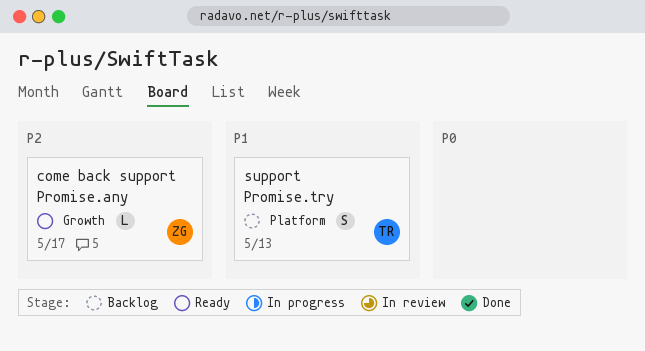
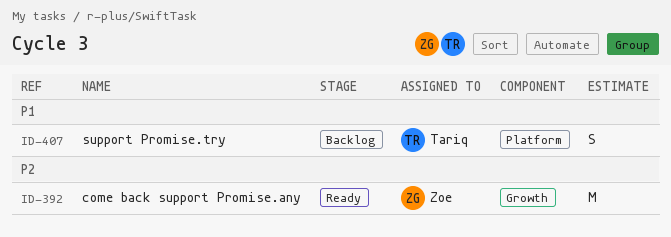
come back support Promise.any, estimate: L -> M

